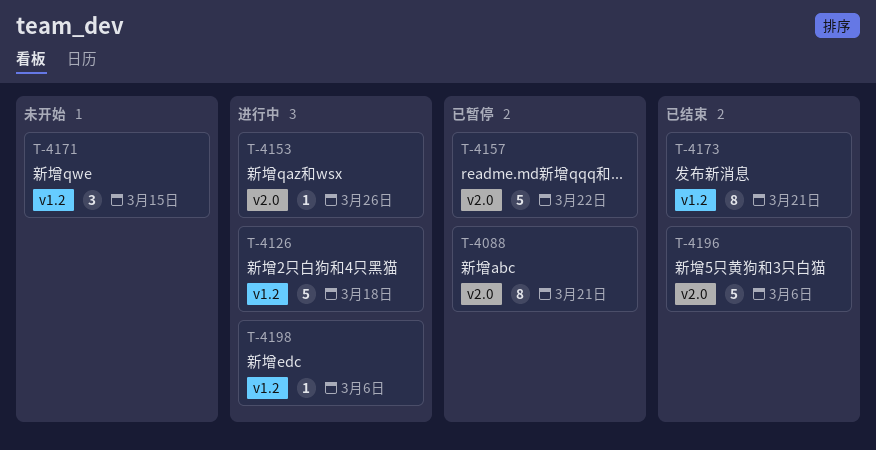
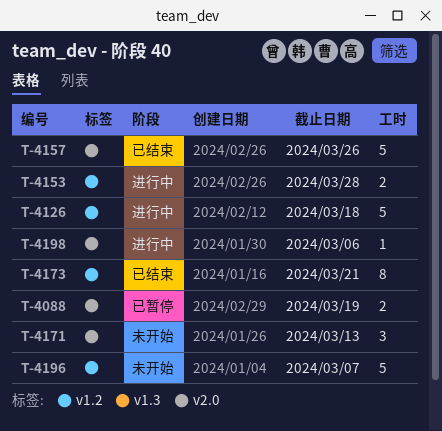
T-4088, estimate: 8 -> 2
T-4088, due: Mar 21 -> Mar 19
T-4153, label: v2.0 -> v1.2
T-4153, estimate: 1 -> 2
T-4153, due: Mar 26 -> Mar 28
T-4157, status: 已暂停 -> 已结束
T-4157, due: Mar 22 -> Mar 26
T-4171, label: v1.2 -> v2.0
T-4171, due: Mar 15 -> Mar 13
T-4196, status: 已结束 -> 未开始
T-4196, label: v2.0 -> v1.2
T-4196, due: Mar 6 -> Mar 7
T-4198, label: v1.2 -> v2.0

